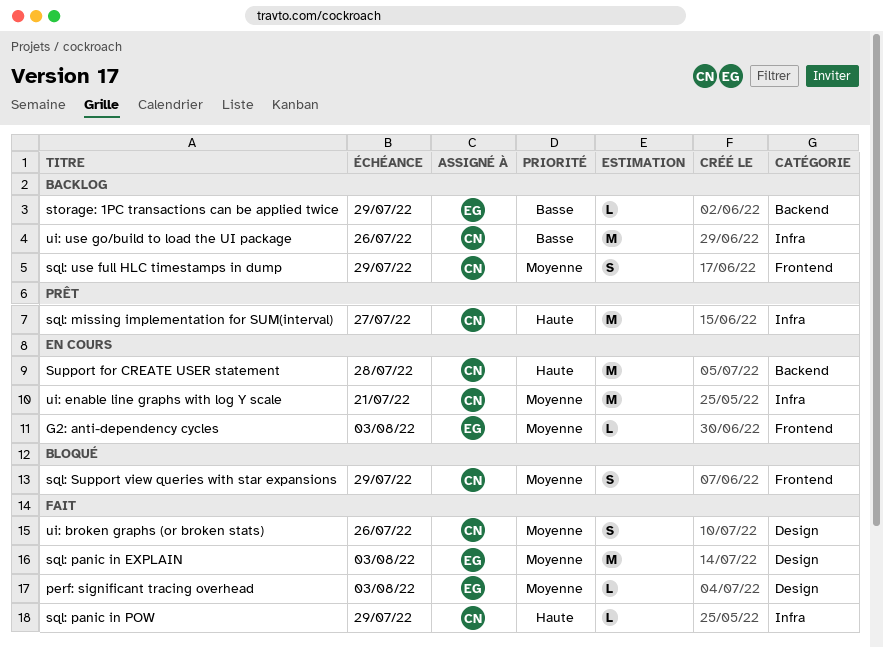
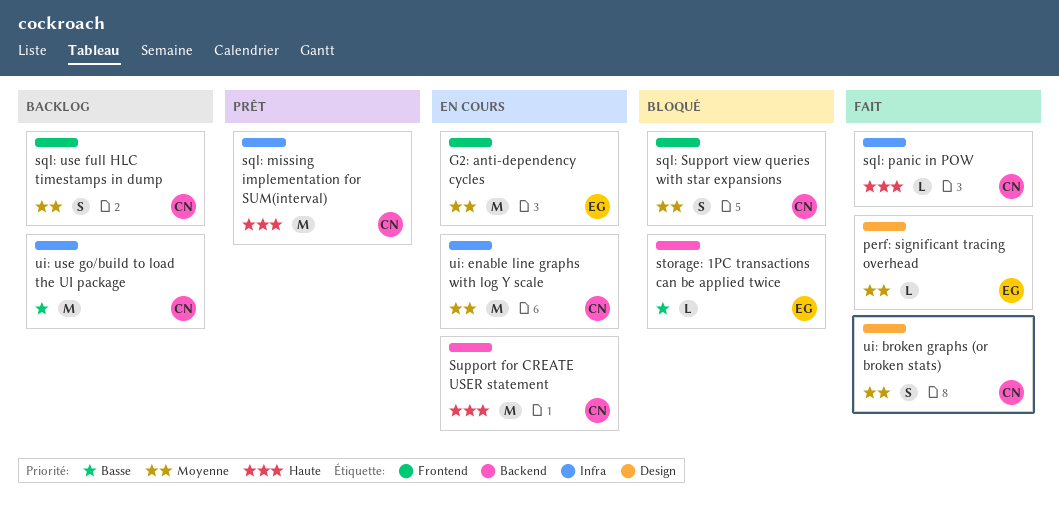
G2: anti-dependency cycles, estimate: L -> M
sql: panic in EXPLAIN: present -> none
storage: 1PC transactions can be applied twice, status: Backlog -> Bloqué

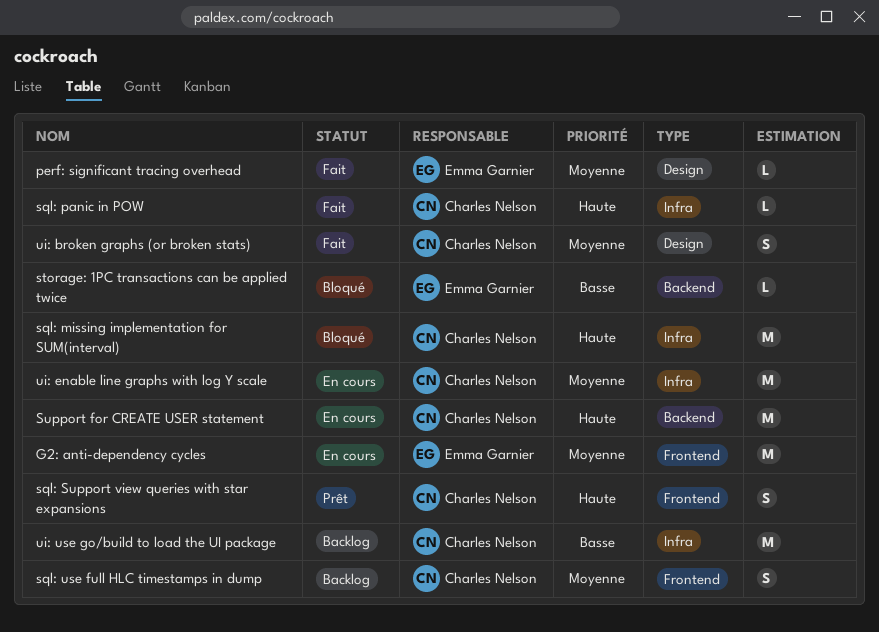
sql: missing implementation for SUM(interval), status: Prêt -> Bloqué
sql: Support view queries with star expansions, status: Bloqué -> Prêt
sql: Support view queries with star expansions, priority: Moyenne -> Haute

